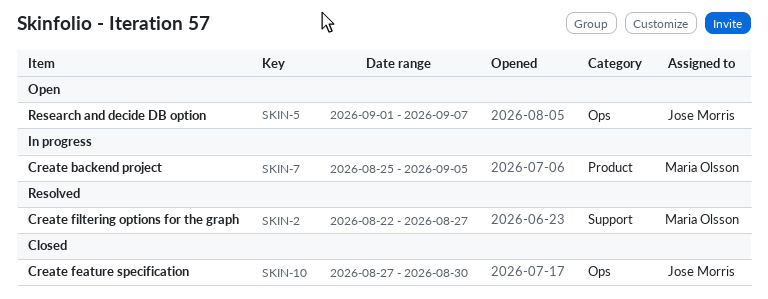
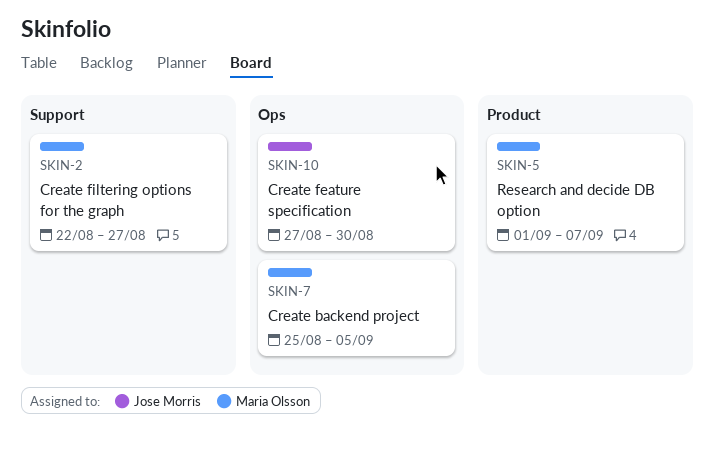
SKIN-5, owner: Jose Morris -> Maria Olsson
SKIN-5, label: Ops -> Product
SKIN-7, label: Product -> Ops

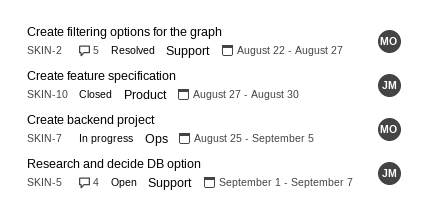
SKIN-5, owner: Maria Olsson -> Jose Morris
SKIN-5, label: Product -> Support
SKIN-10, label: Ops -> Product

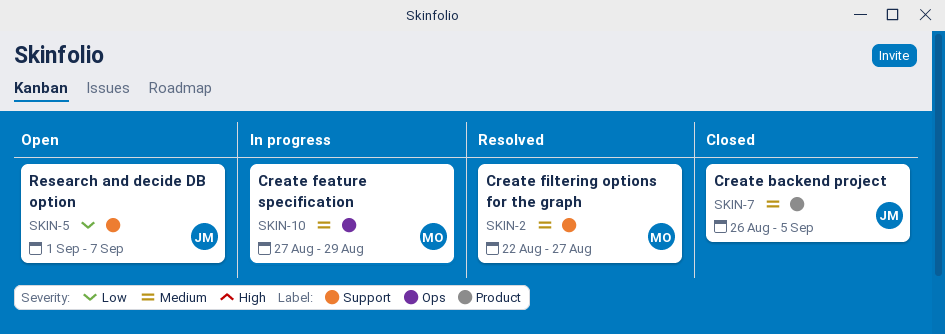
SKIN-7, status: In progress -> Closed
SKIN-7, owner: MO -> JM
SKIN-7, label: Ops -> Product
SKIN-7, start: Aug 25 -> Aug 26
SKIN-10, status: Closed -> In progress
SKIN-10, owner: JM -> MO
SKIN-10, label: Product -> Ops
SKIN-10, due: Aug 30 -> Aug 29

